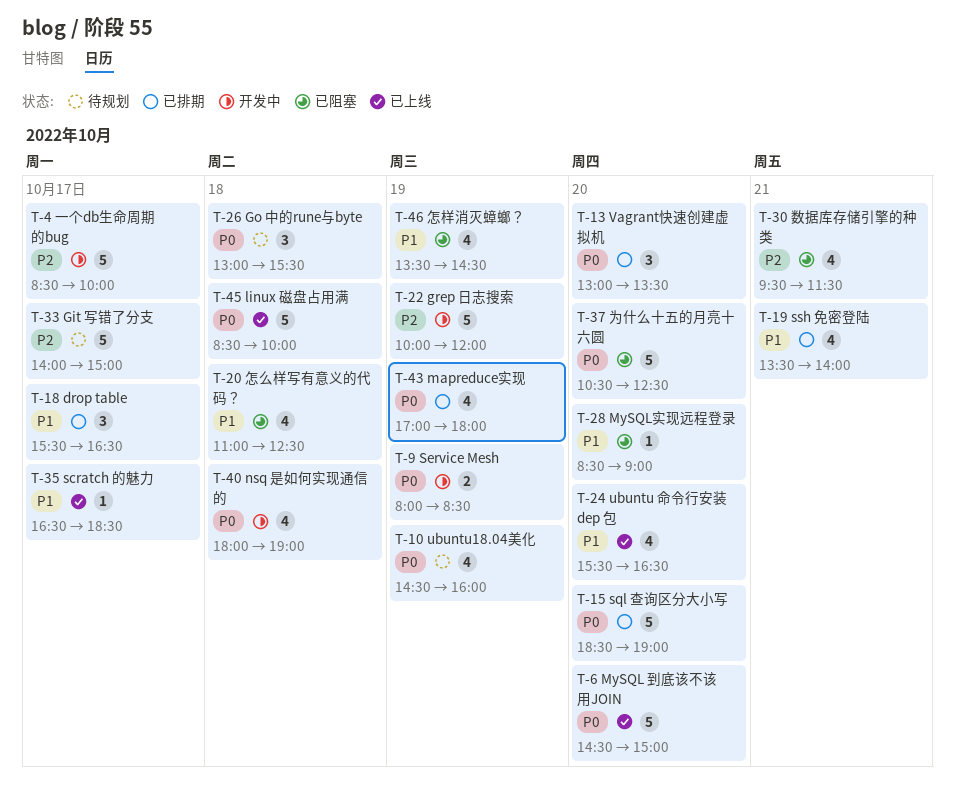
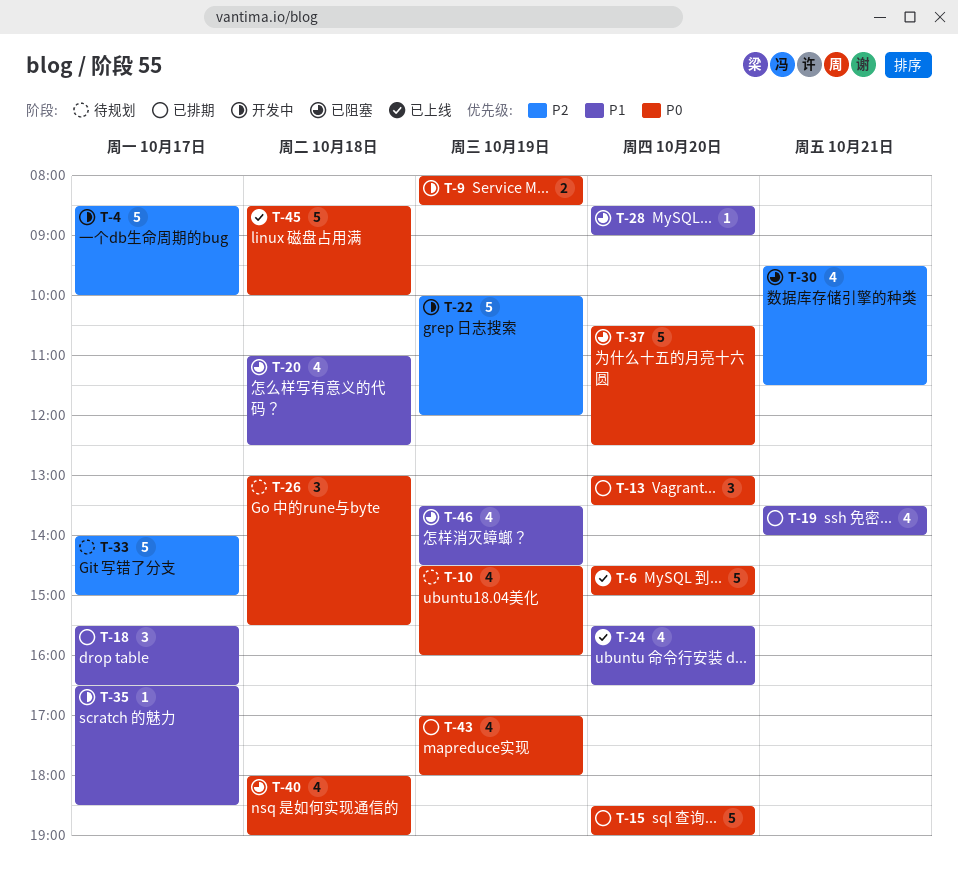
T-35, status: 已上线 -> 开发中
T-40, status: 开发中 -> 已阻塞

